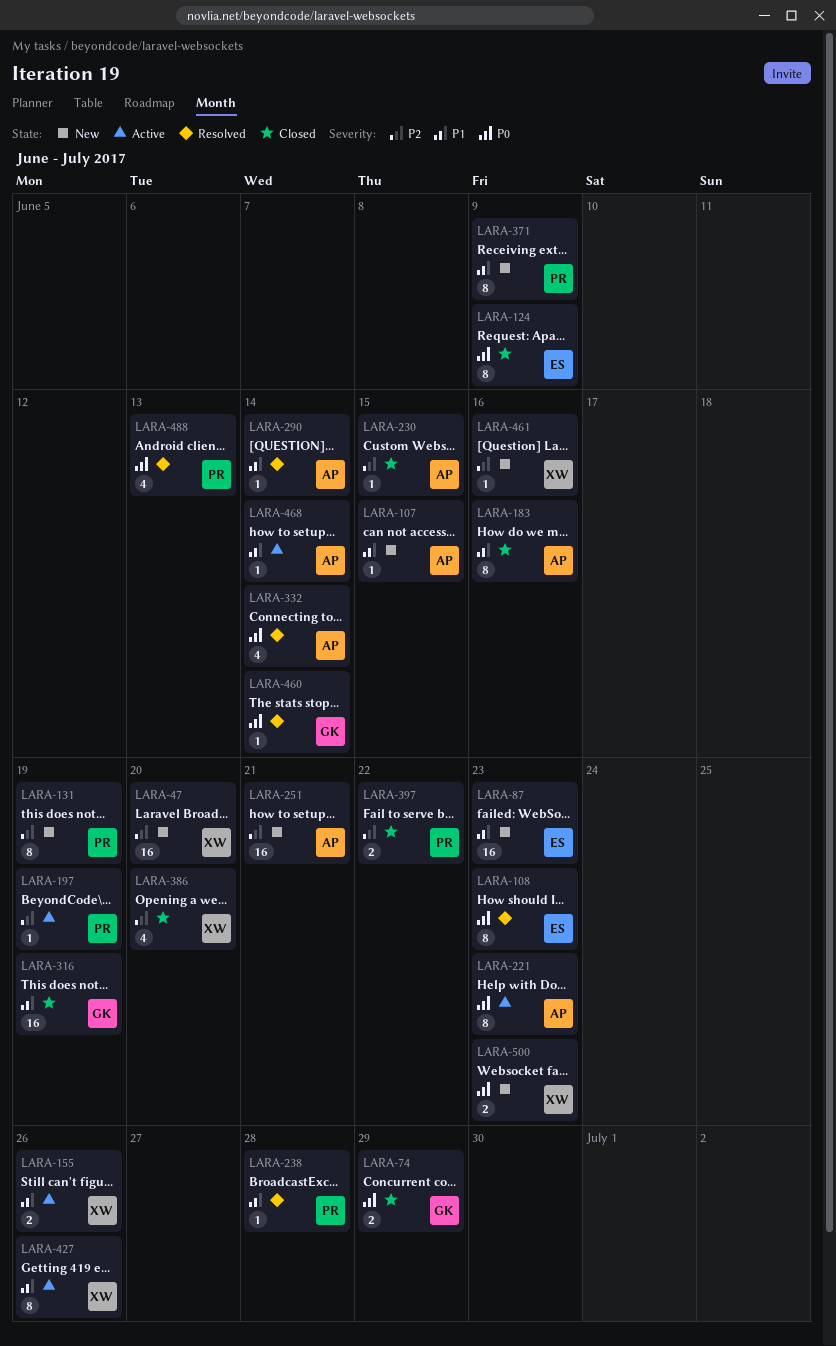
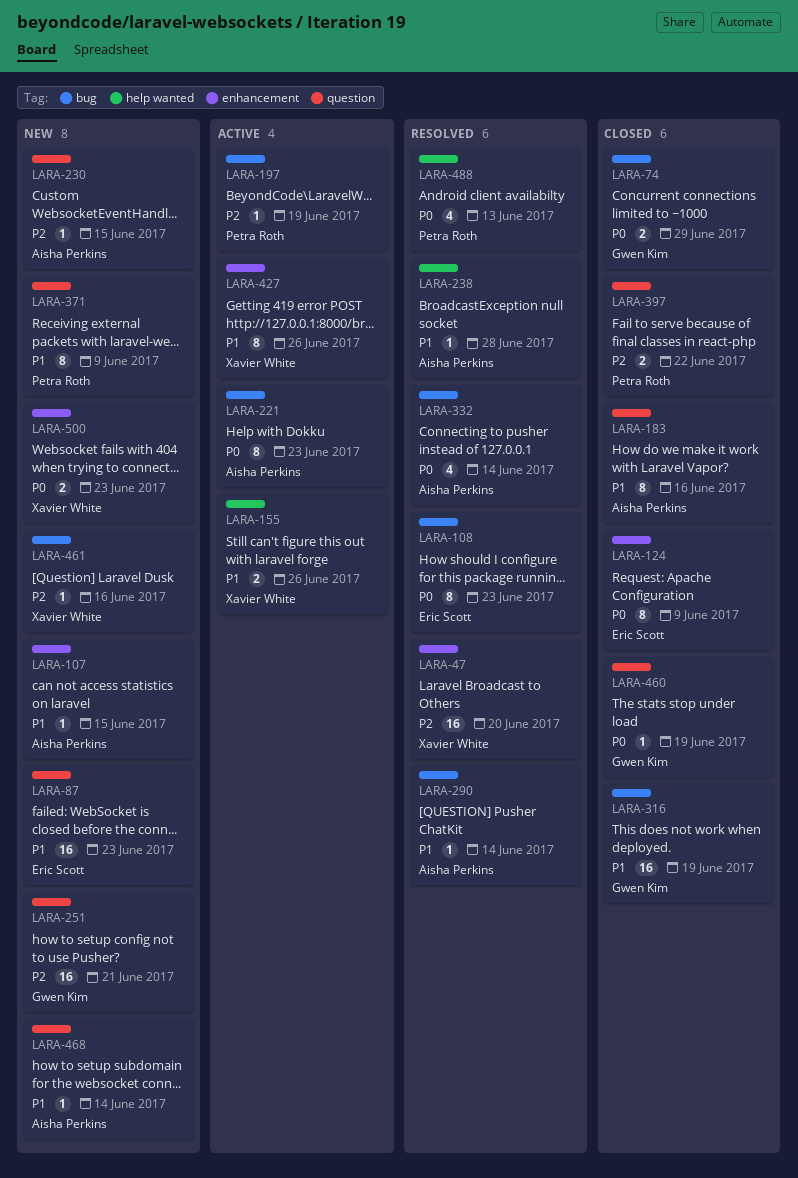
LARA-47, status: New -> Resolved
LARA-131: present -> none
LARA-230, status: Closed -> New
LARA-238, owner: Petra Roth -> Aisha Perkins
LARA-251, owner: Aisha Perkins -> Gwen Kim
LARA-386: present -> none
LARA-460, status: Resolved -> Closed
LARA-460, due: Jun 14 -> Jun 19
LARA-468, status: Active -> New

